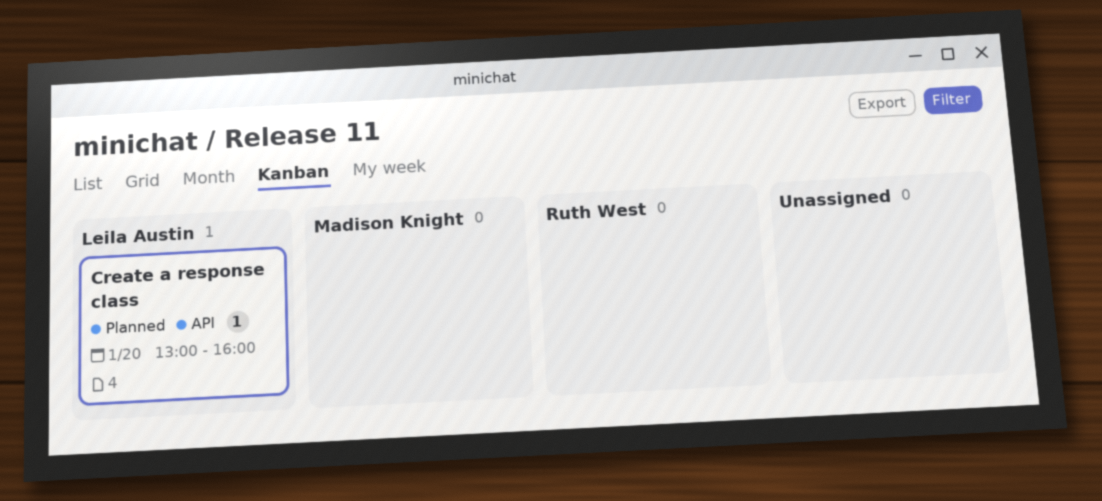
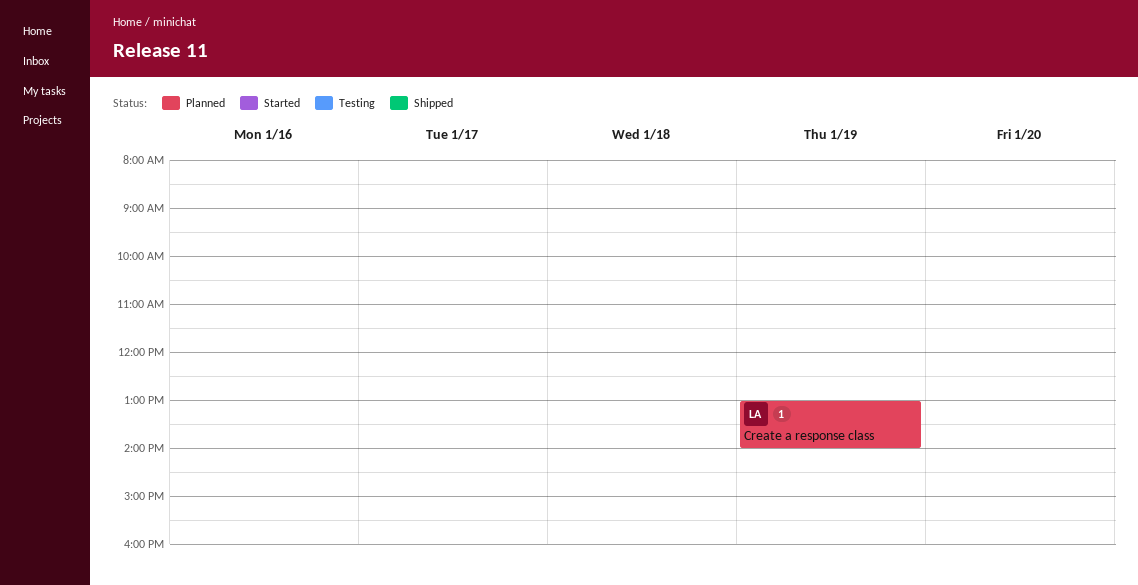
Create a response class, day: Jan 20 -> Jan 19
Create a response class, ends: 16:00 -> 14:00

